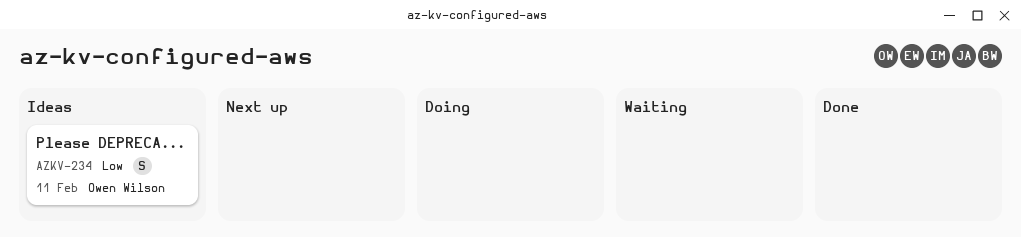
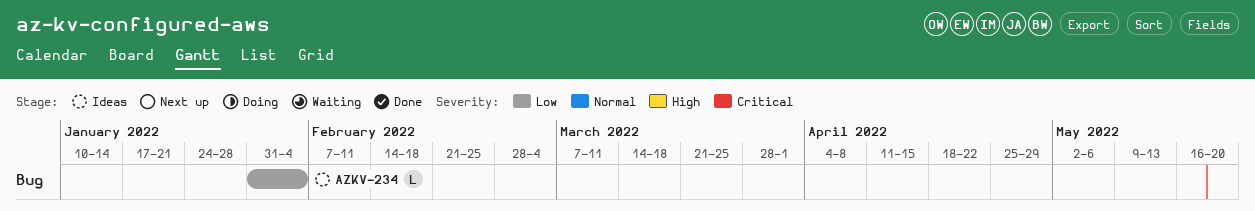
AZKV-234, estimate: S -> L
AZKV-234, due: Feb 11 -> Feb 4

